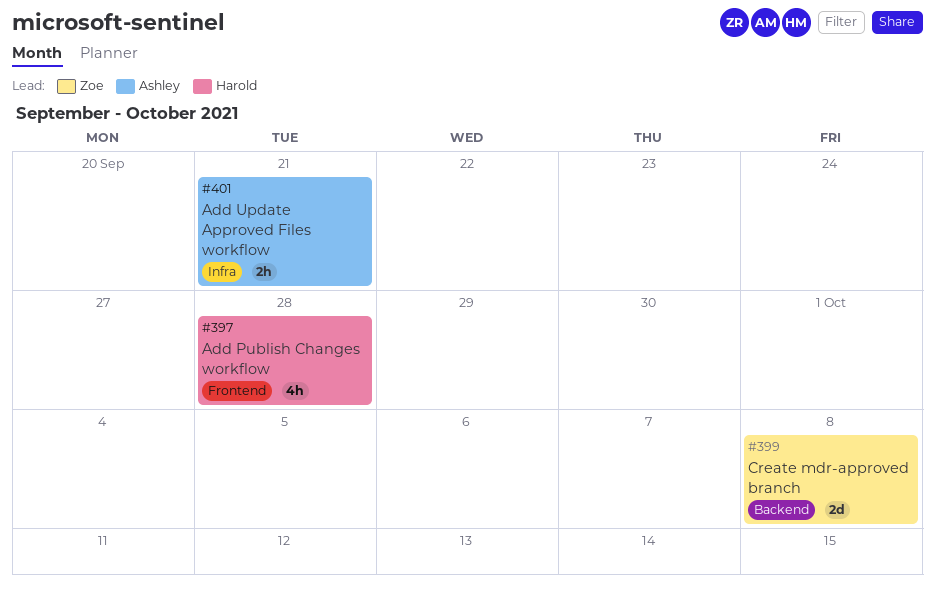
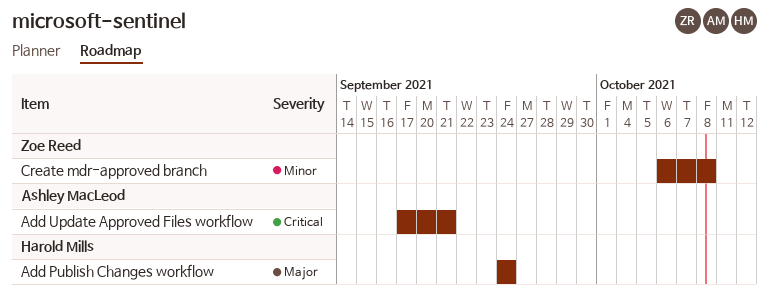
Add Publish Changes workflow, due: Sep 28 -> Sep 24

